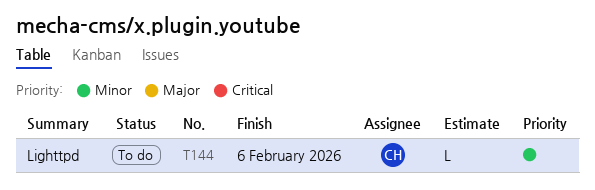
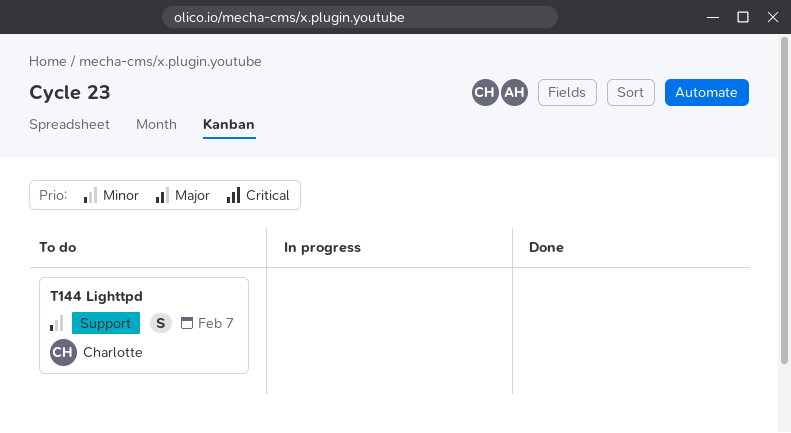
T144, estimate: L -> S
T144, due: Feb 6 -> Feb 7

